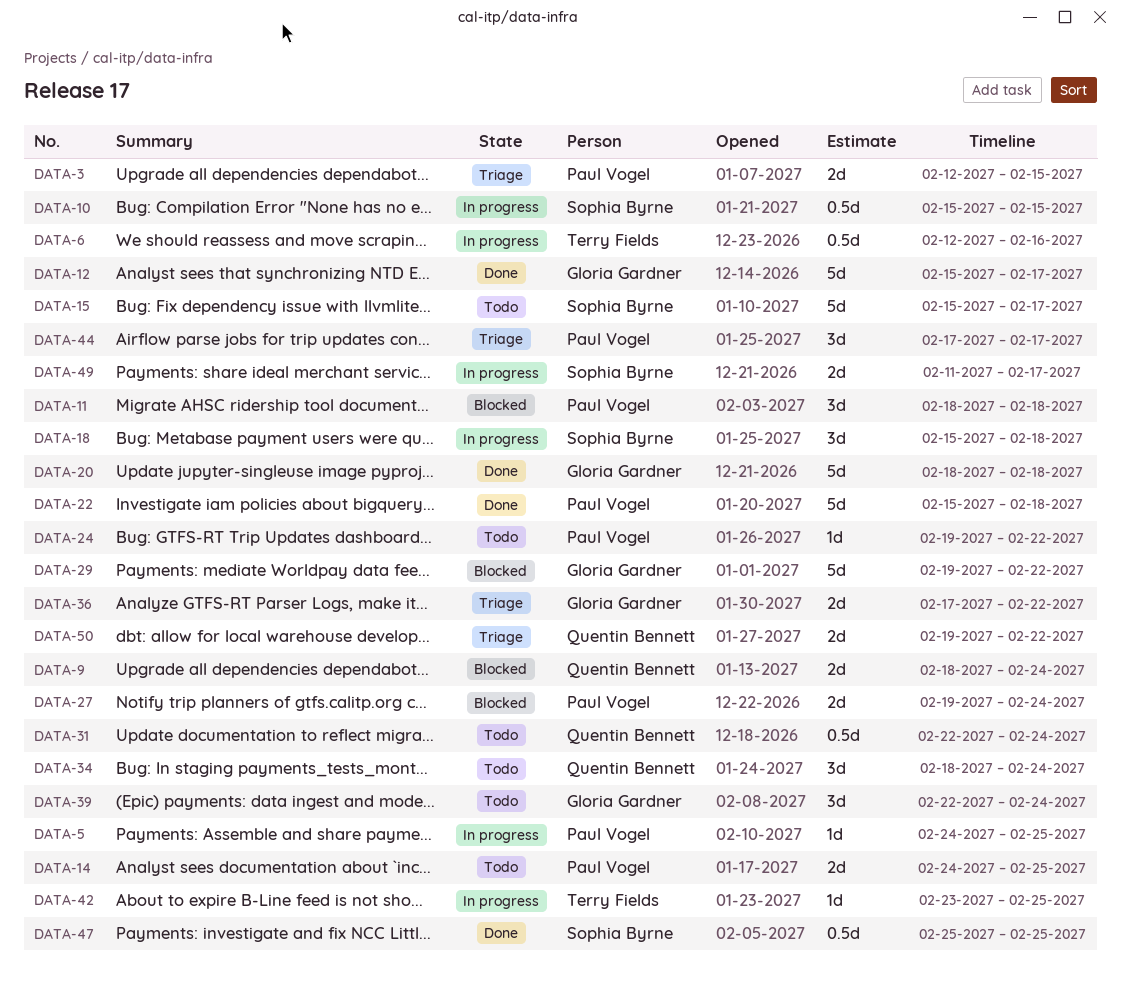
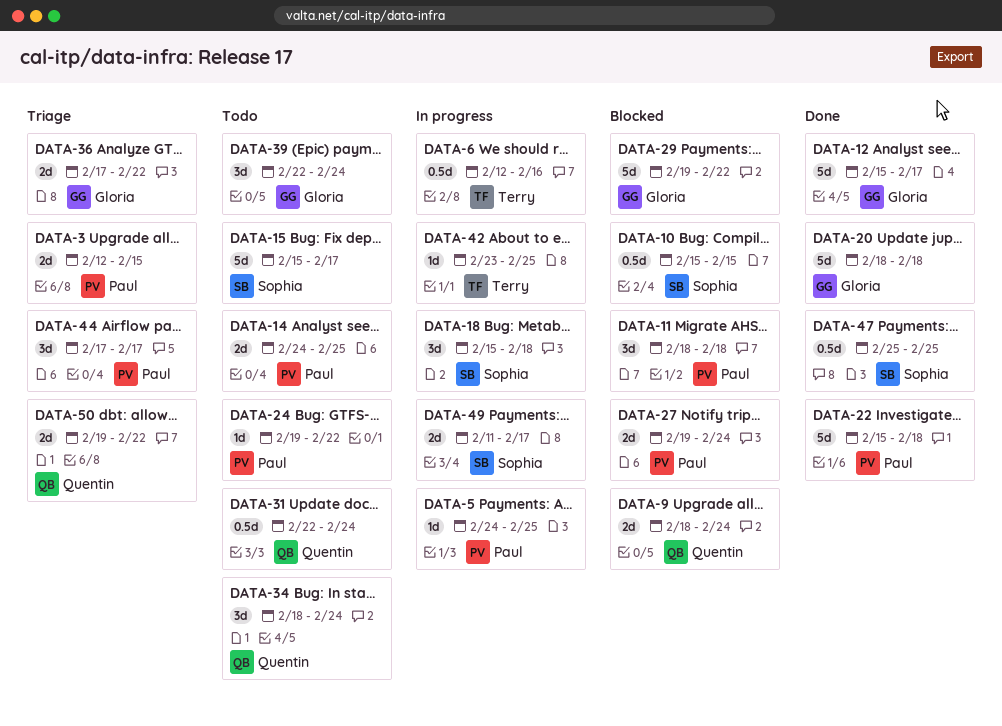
DATA-10, status: In progress -> Blocked

